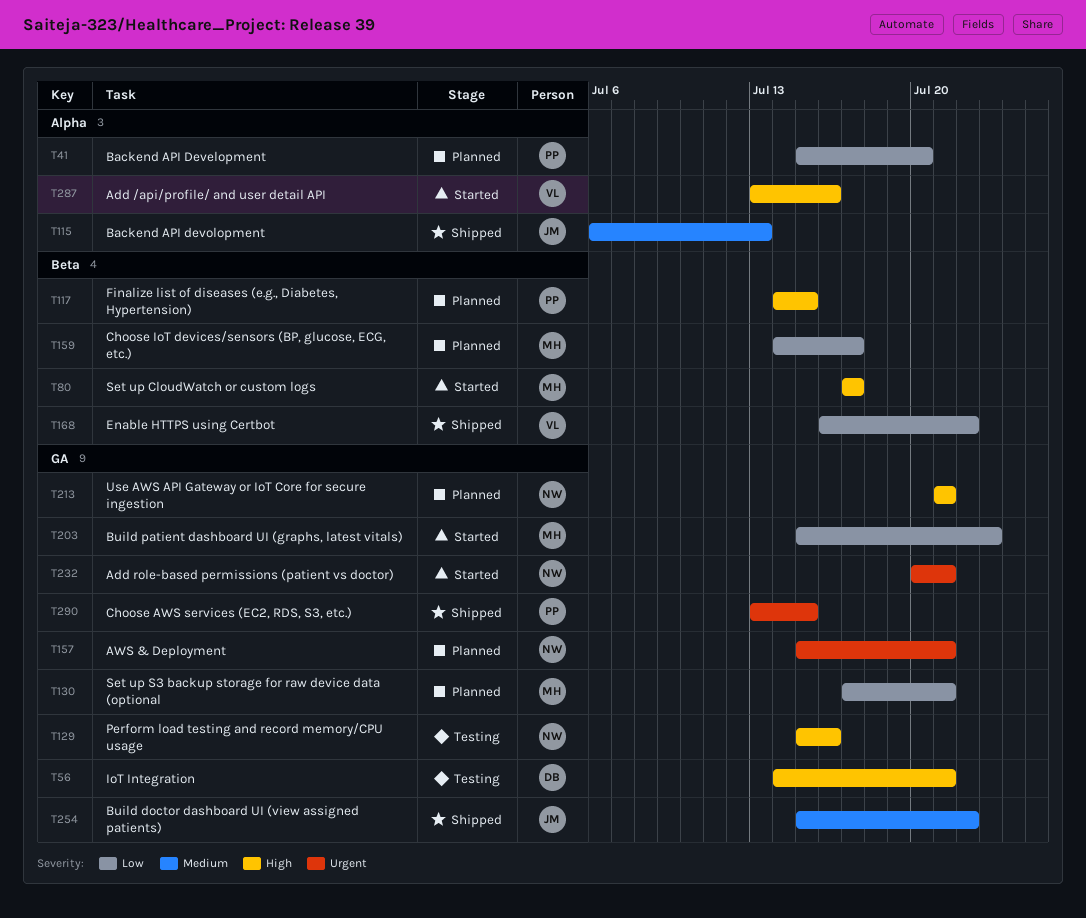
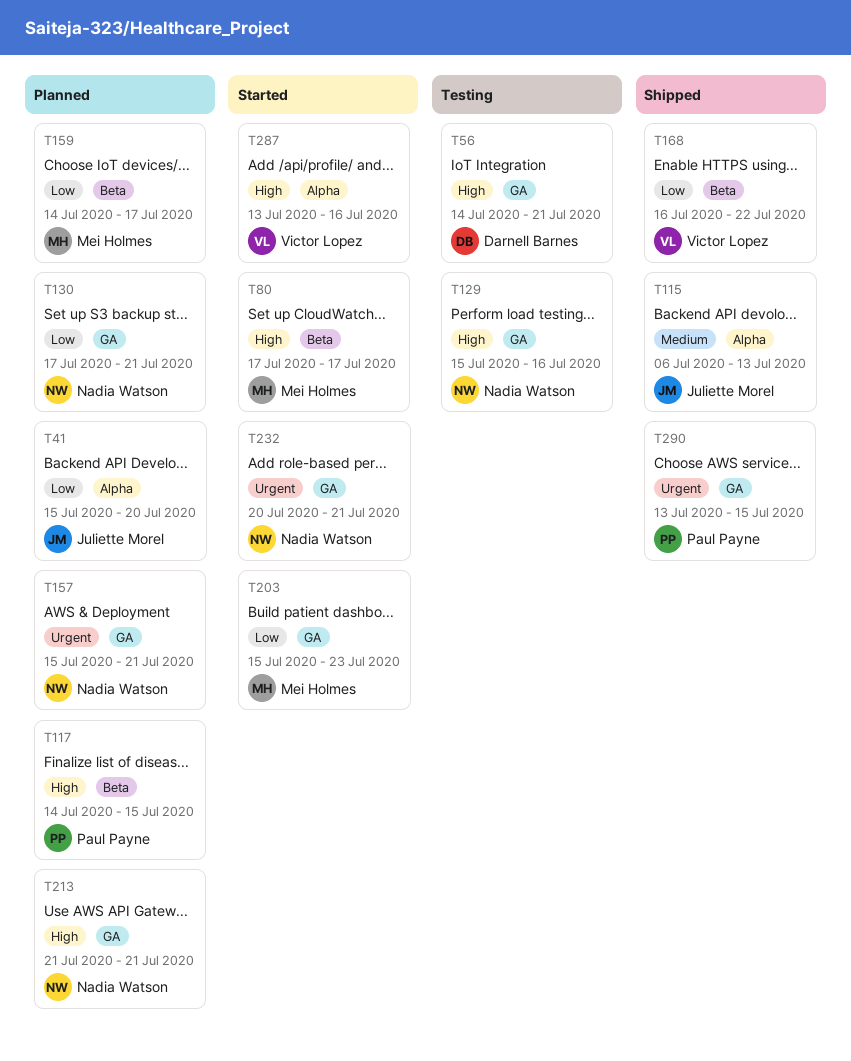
T41, owner: Paul Payne -> Juliette Morel
T130, owner: Mei Holmes -> Nadia Watson
T254: present -> none

